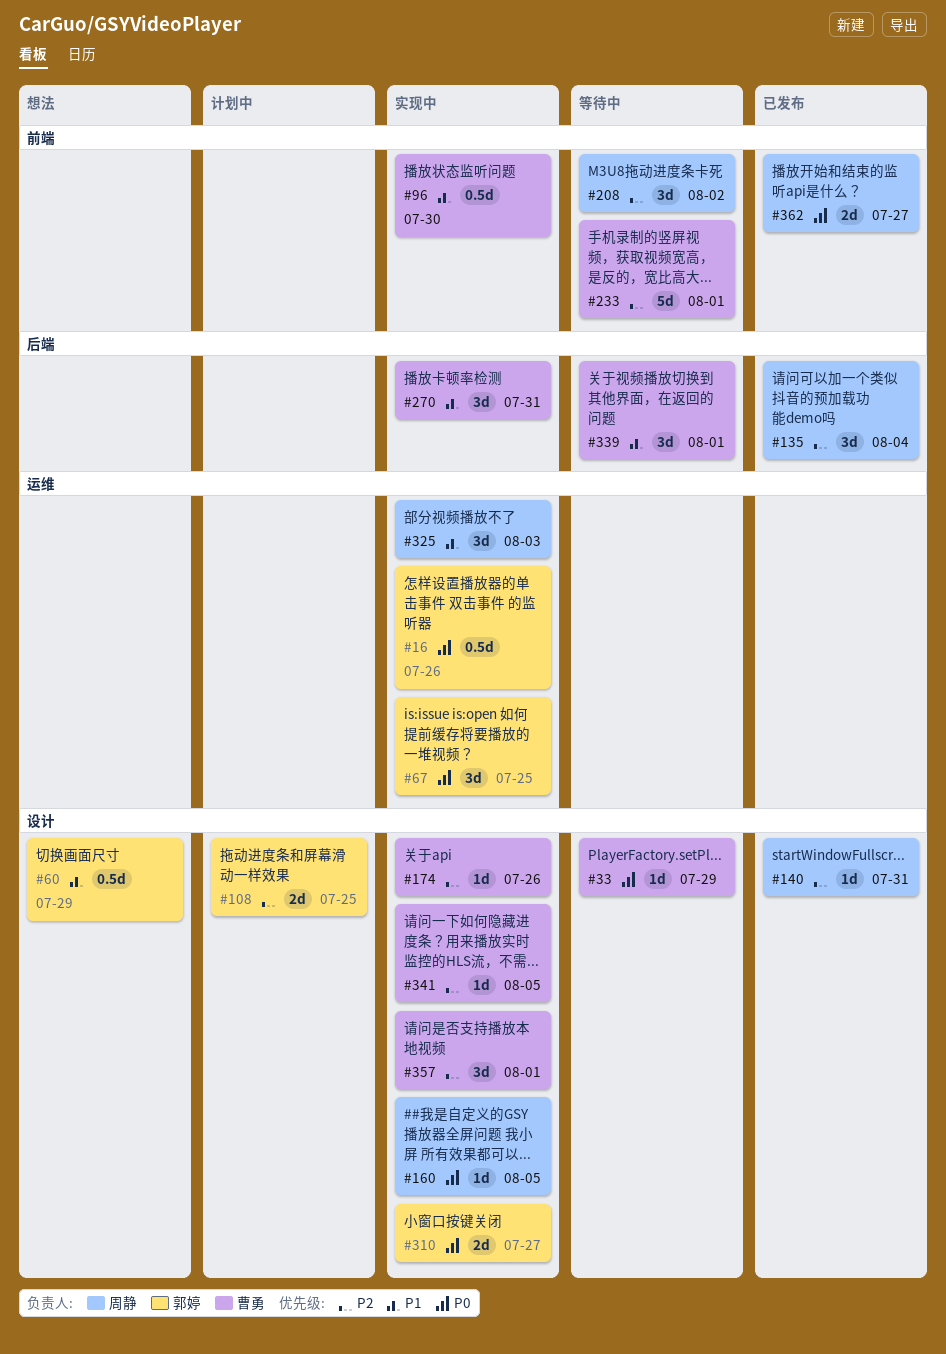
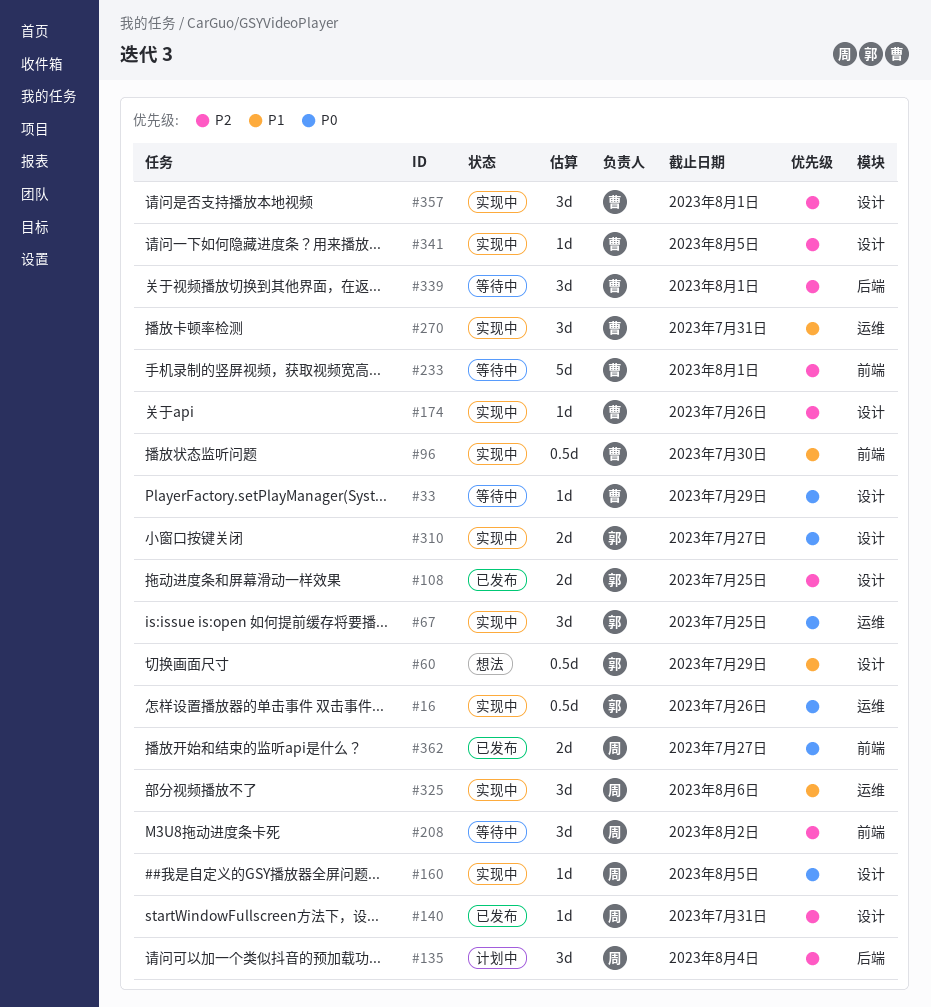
#108, status: 计划中 -> 已发布
#135, status: 已发布 -> 计划中
#270, label: 后端 -> 运维
#325, due: Aug 3 -> Aug 6
#339, priority: P1 -> P2

